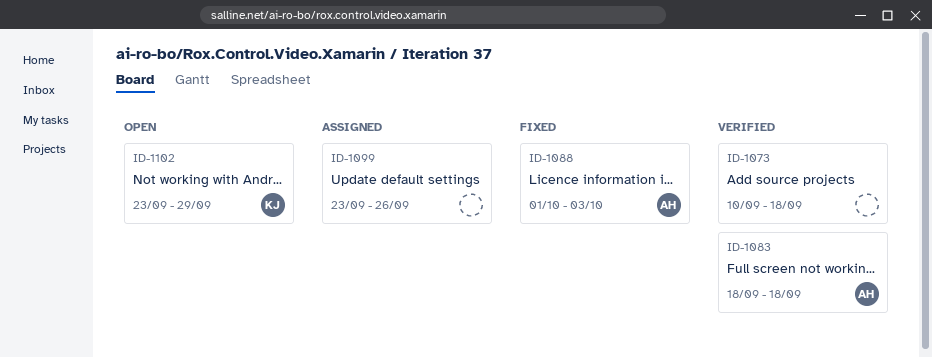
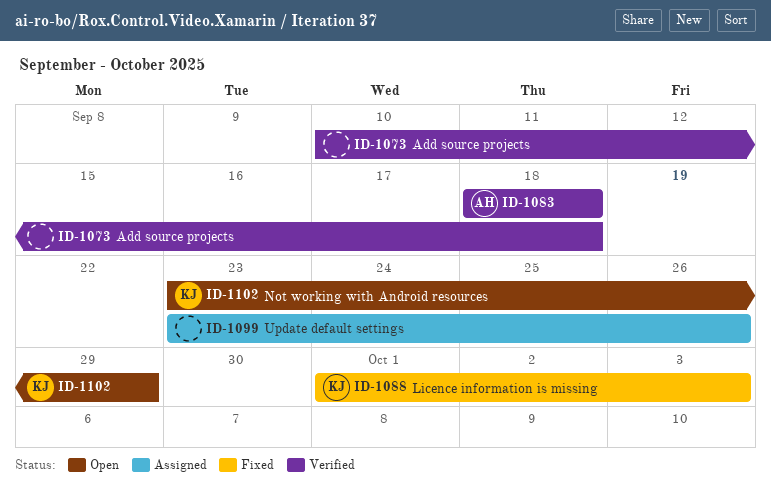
ID-1088, owner: AH -> KJ

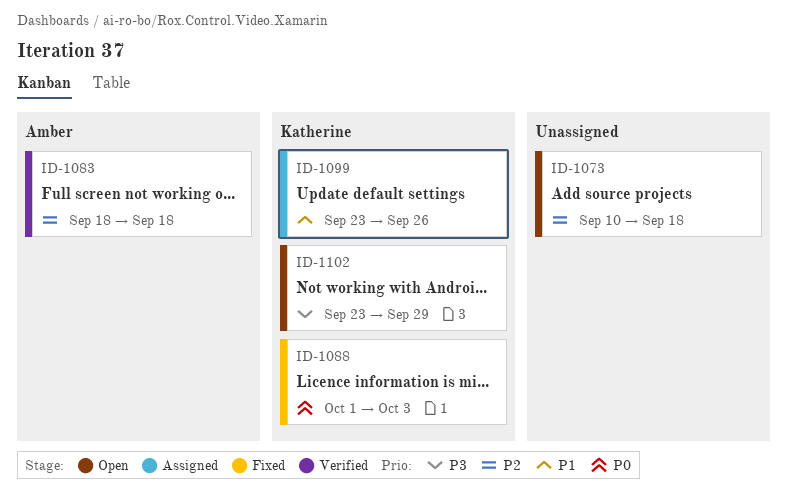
ID-1073, status: Verified -> Open
ID-1099, owner: none -> Katherine

